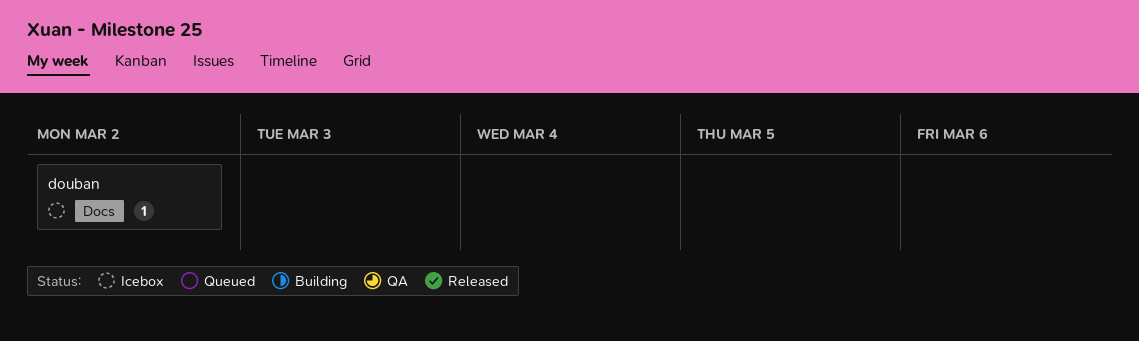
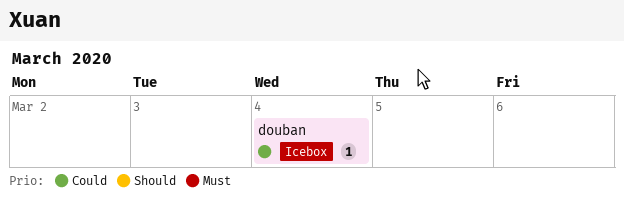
douban, due: Mar 2 -> Mar 4

